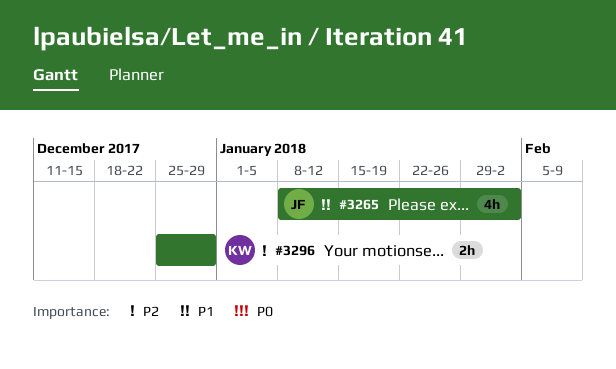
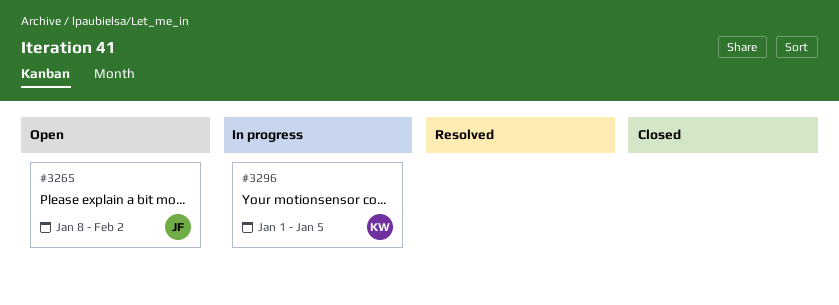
#3296, start: Dec 25 -> Jan 1
#3296, due: Dec 29 -> Jan 5

